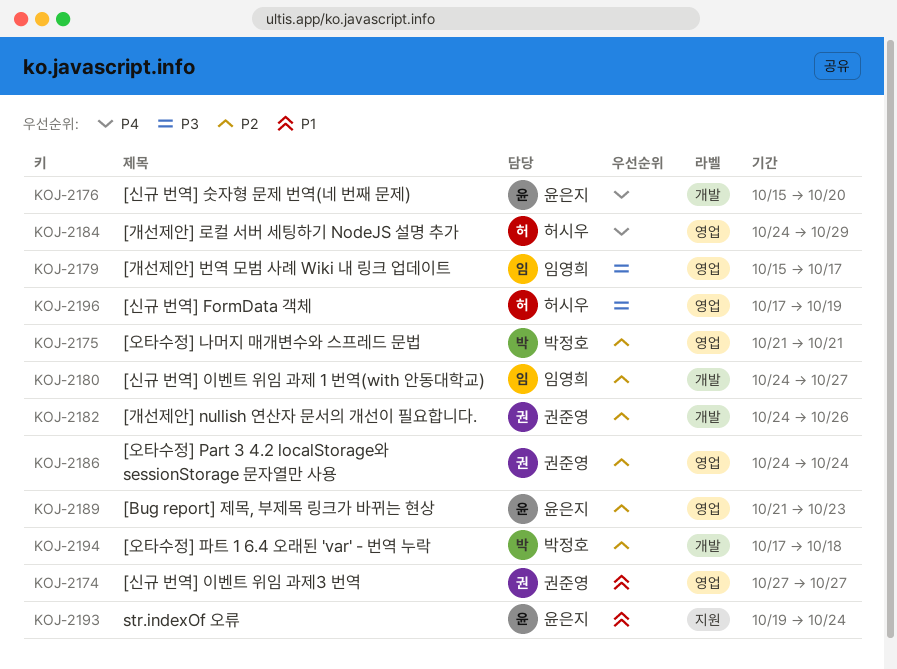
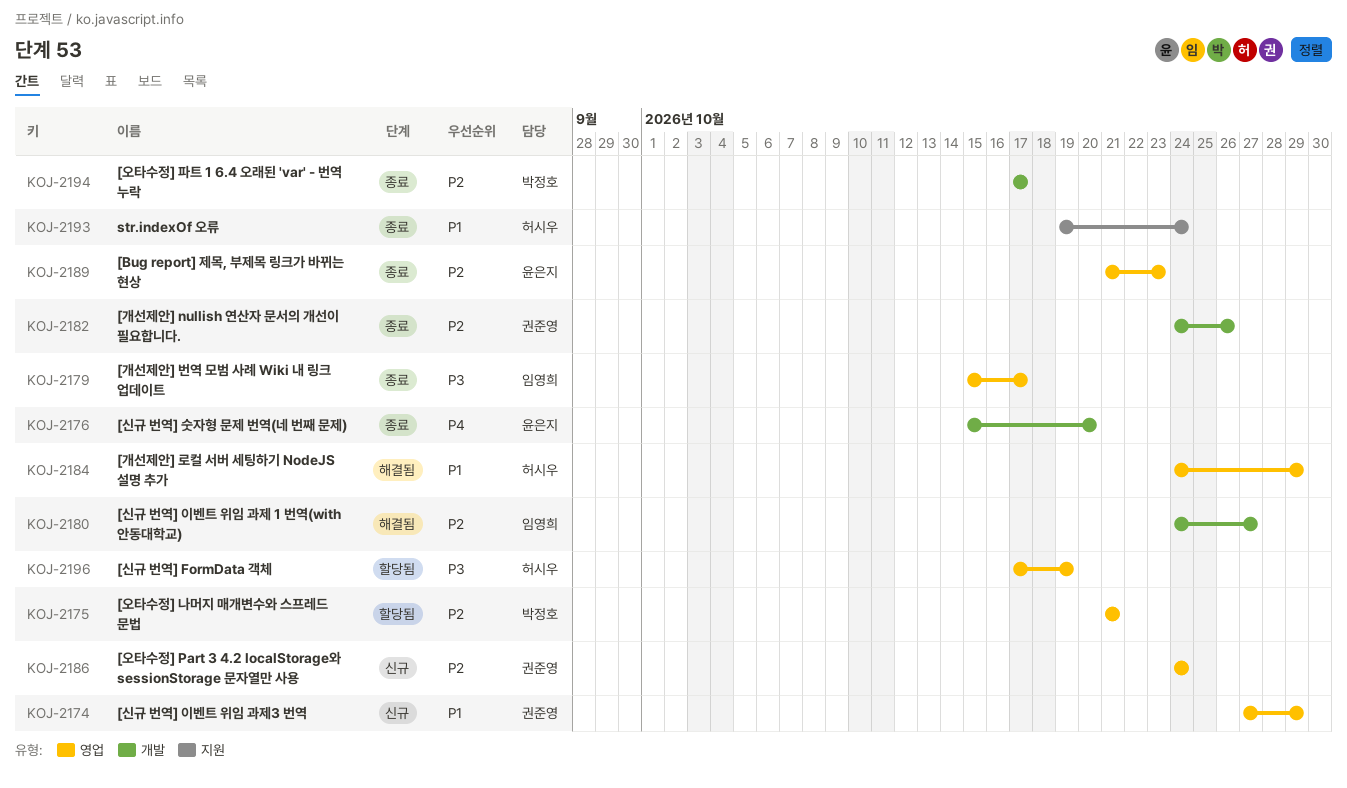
KOJ-2174, due: Oct 27 -> Oct 29
KOJ-2184, priority: P4 -> P1
KOJ-2193, owner: 윤은지 -> 허시우
KOJ-2194, due: Oct 18 -> Oct 17

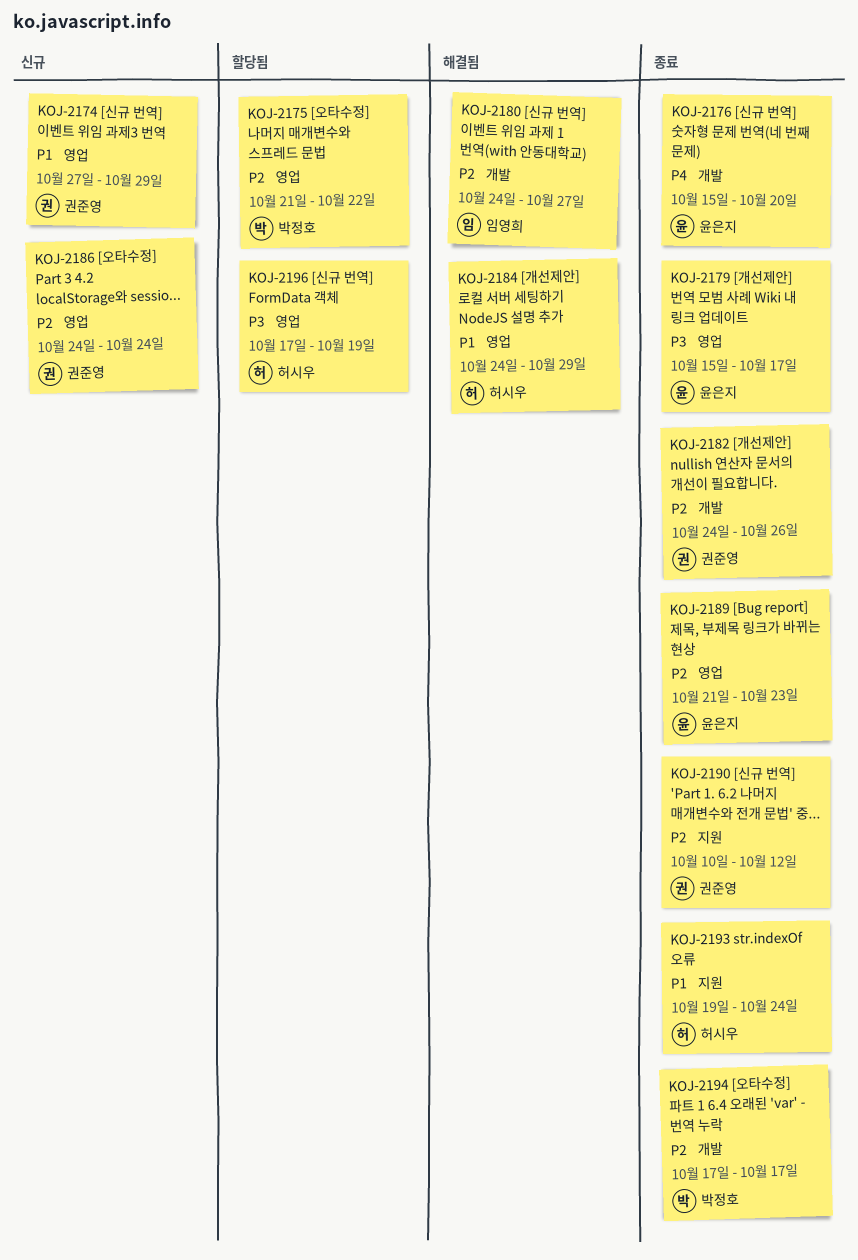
KOJ-2175, due: Oct 21 -> Oct 22
KOJ-2179, owner: 임영희 -> 윤은지
KOJ-2190: none -> present

